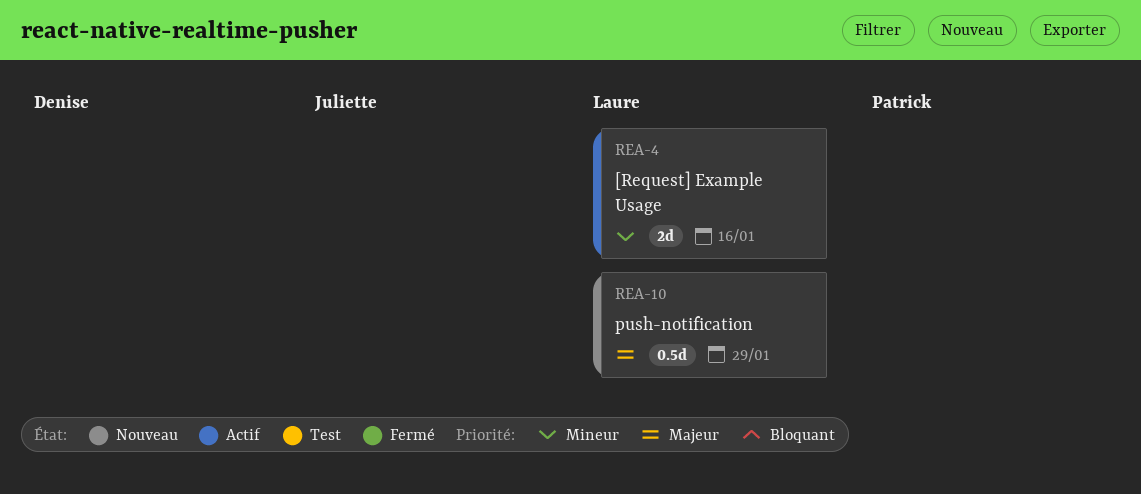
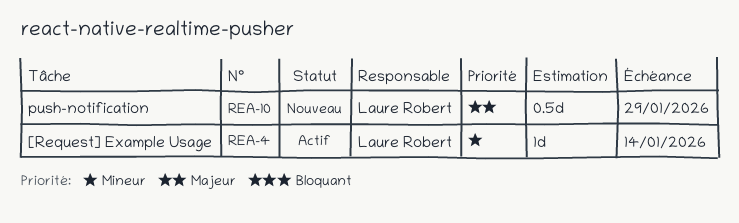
REA-4, estimate: 2d -> 1d
REA-4, due: Jan 16 -> Jan 14

